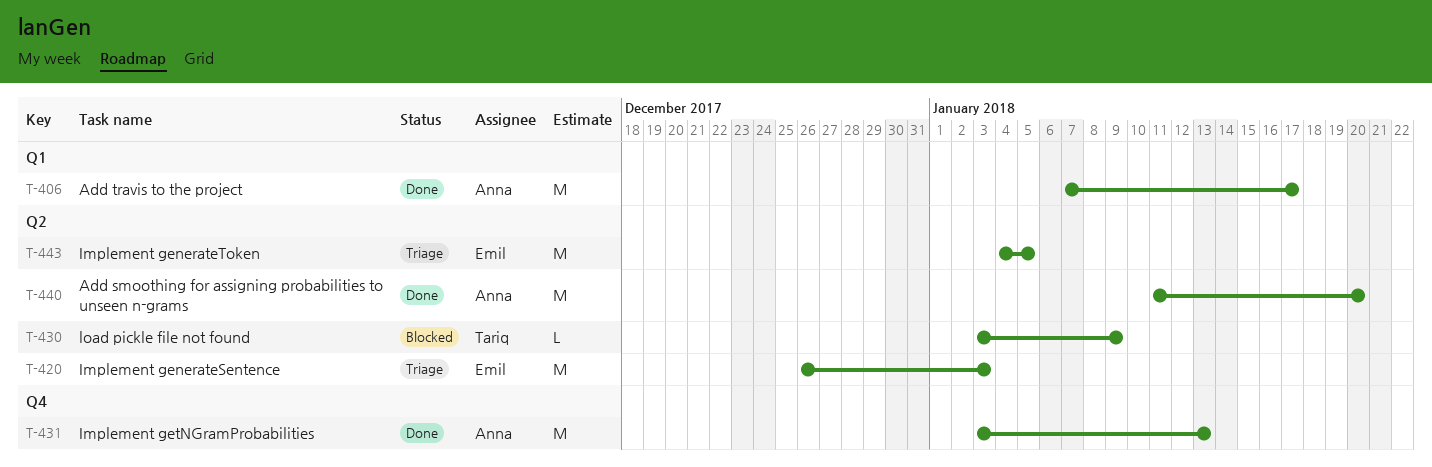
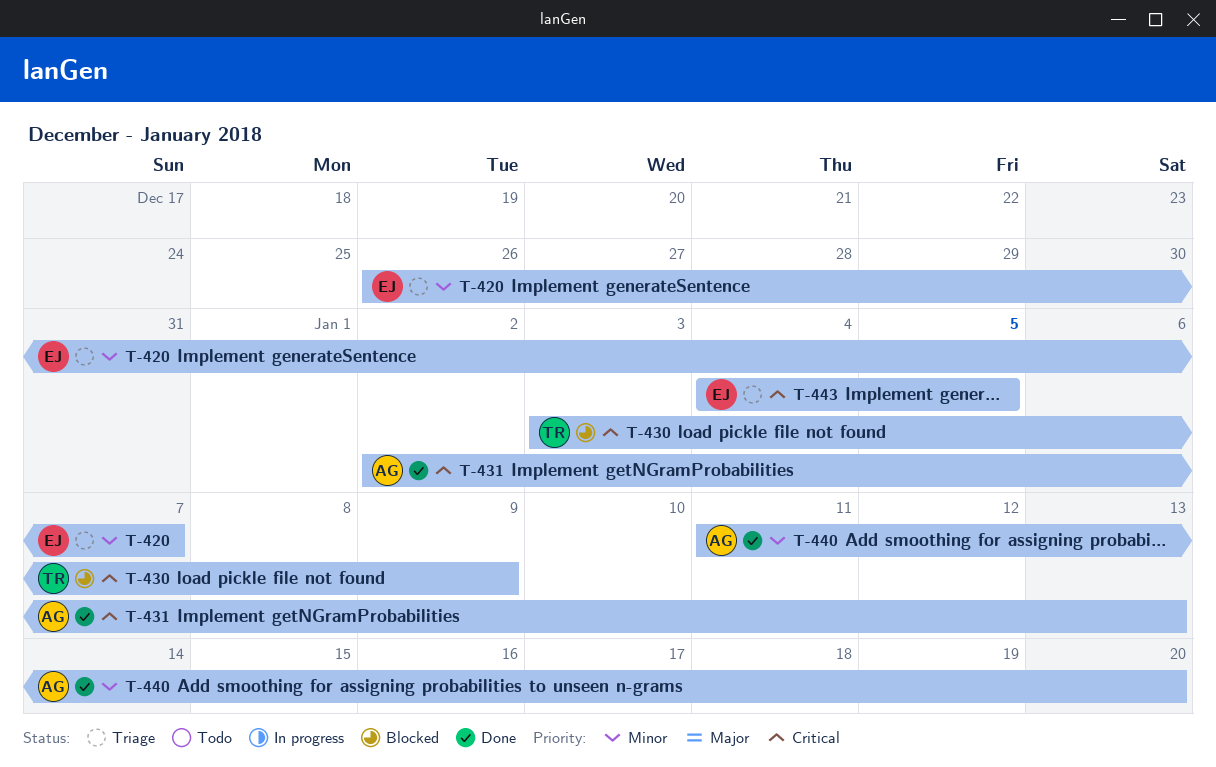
T-406: present -> none
T-420, due: Jan 3 -> Jan 7
T-431, start: Jan 3 -> Jan 2

